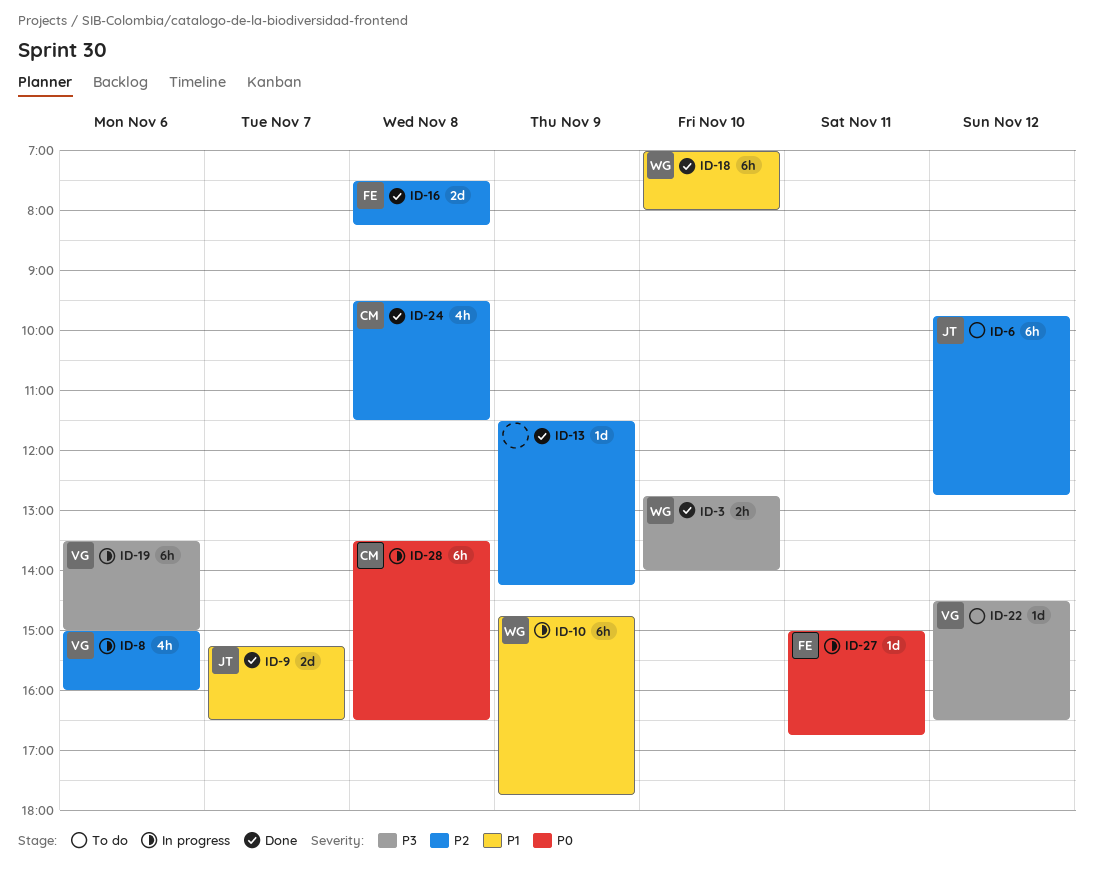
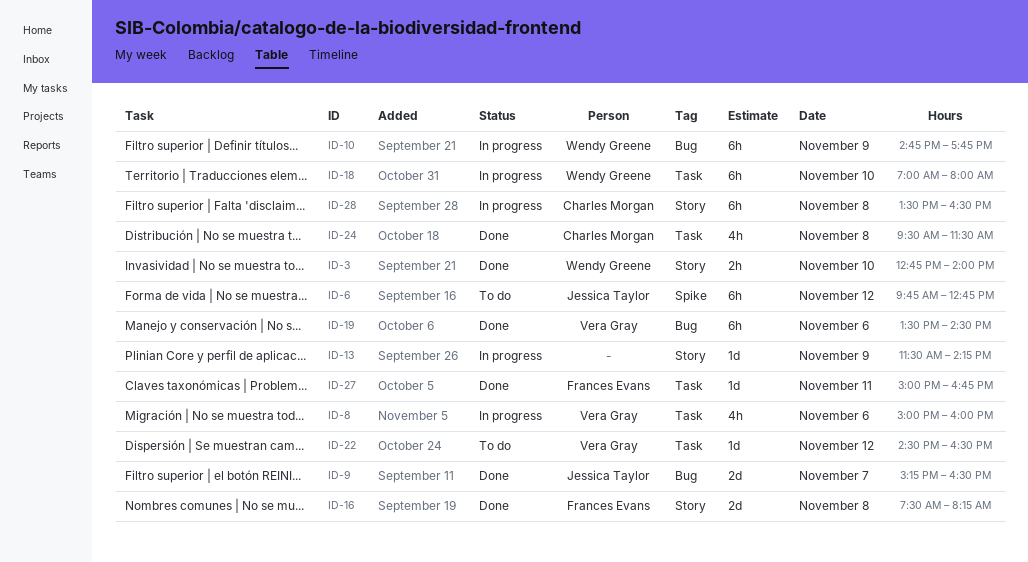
ID-13, status: Done -> In progress
ID-18, status: Done -> In progress
ID-19, status: In progress -> Done
ID-19, ends: 15:00 -> 14:30
ID-27, status: In progress -> Done

